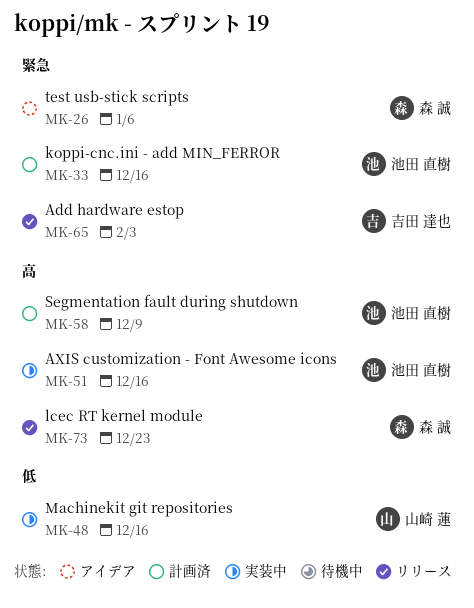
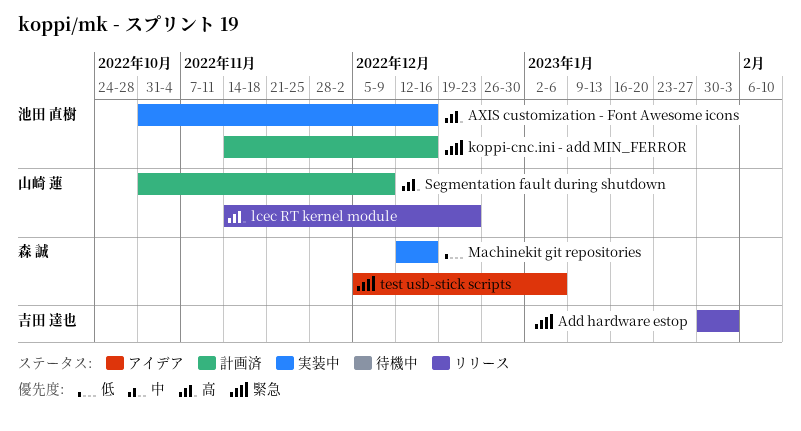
lcec RT kernel module, owner: 森 誠 -> 山崎 蓮
Machinekit git repositories, owner: 山崎 蓮 -> 森 誠
Segmentation fault during shutdown, owner: 池田 直樹 -> 山崎 蓮

